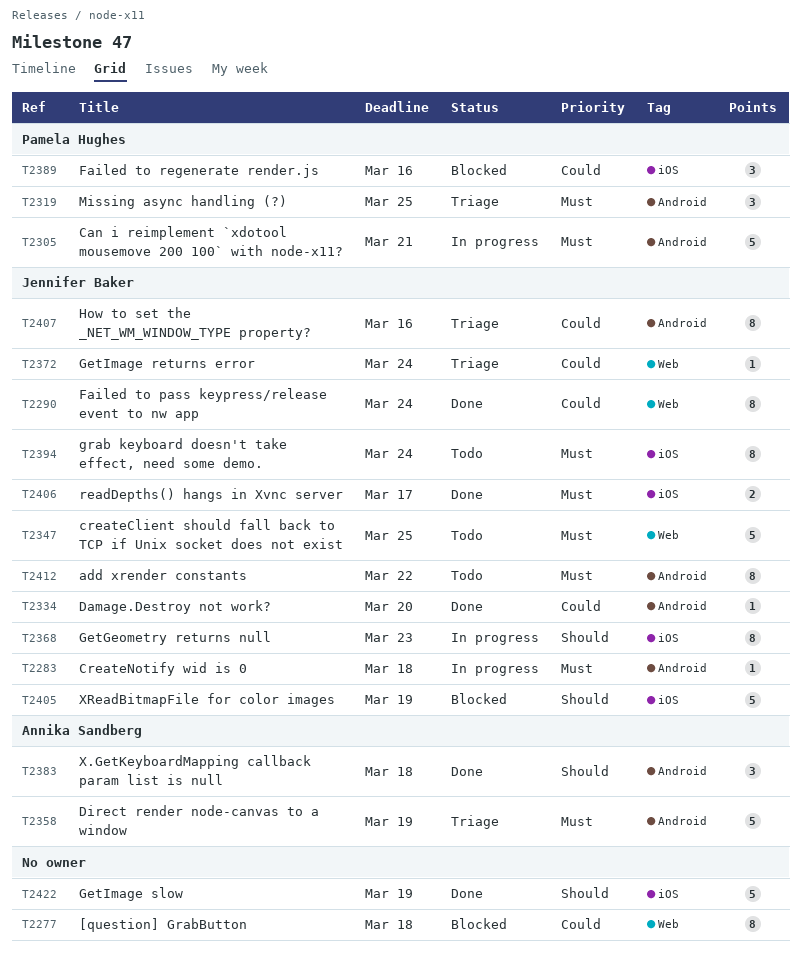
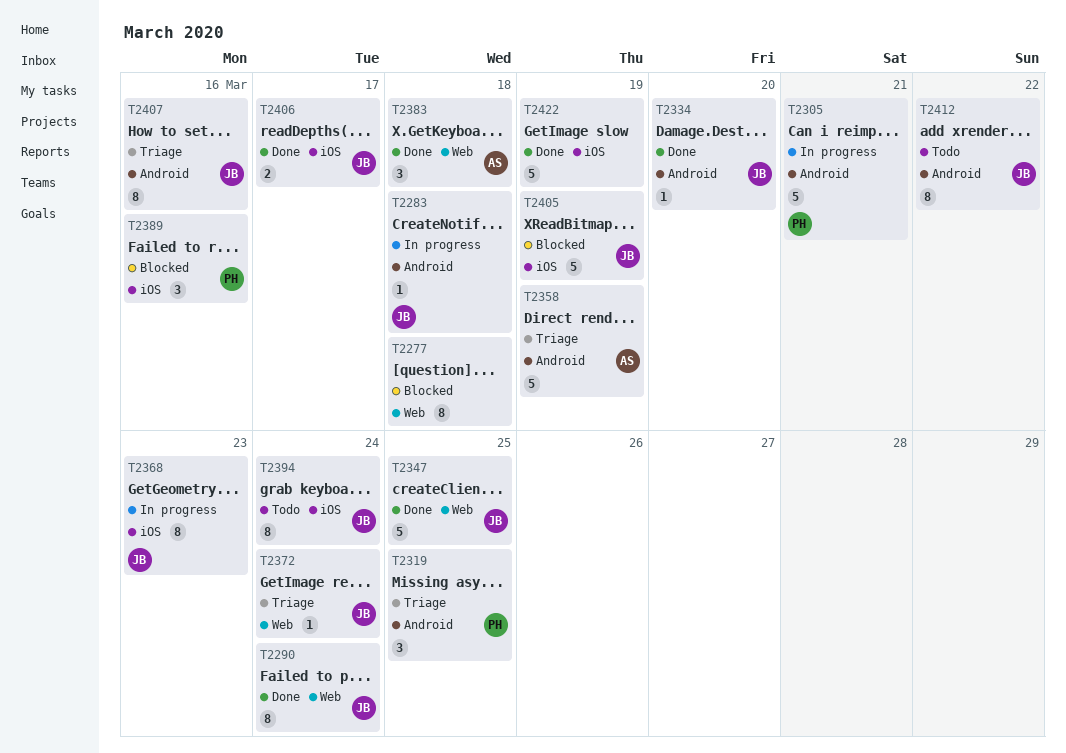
T2347, status: Todo -> Done
T2383, label: Android -> Web

